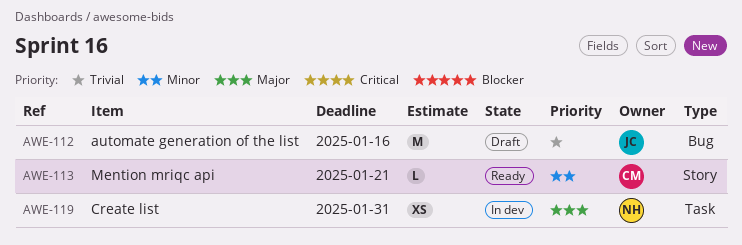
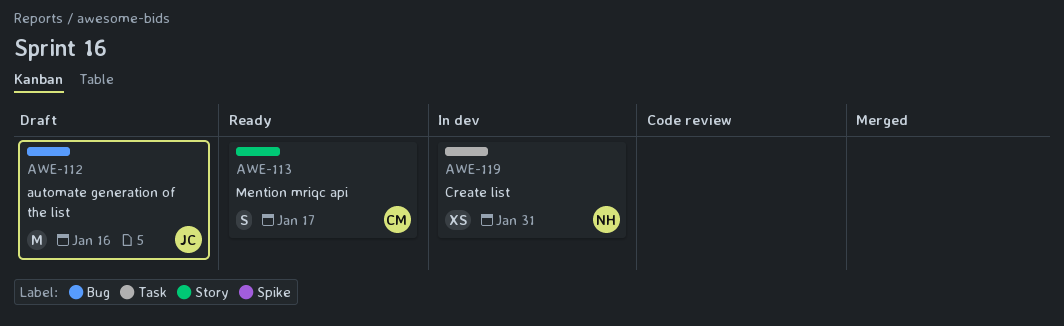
AWE-113, estimate: L -> S
AWE-113, due: Jan 21 -> Jan 17

